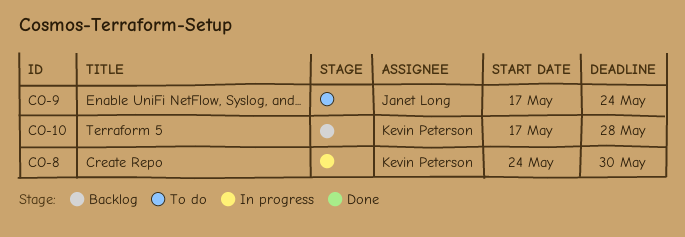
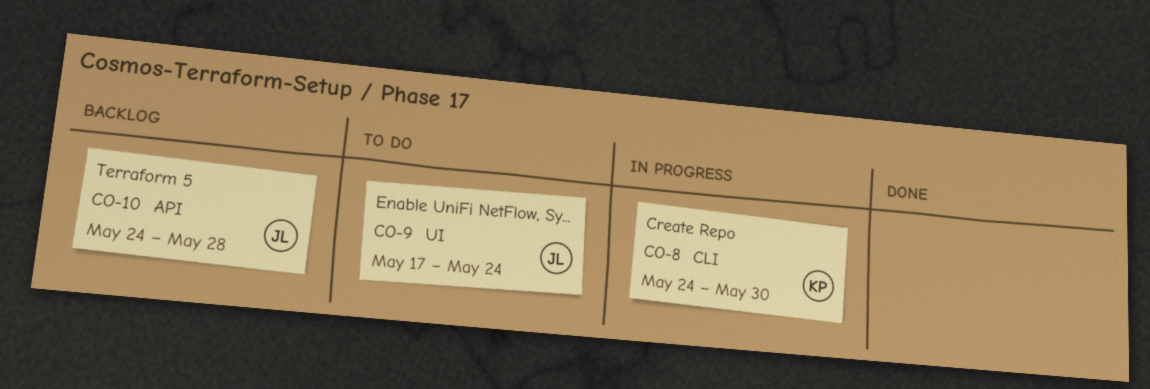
CO-10, owner: Kevin Peterson -> Janet Long
CO-10, start: May 17 -> May 24

